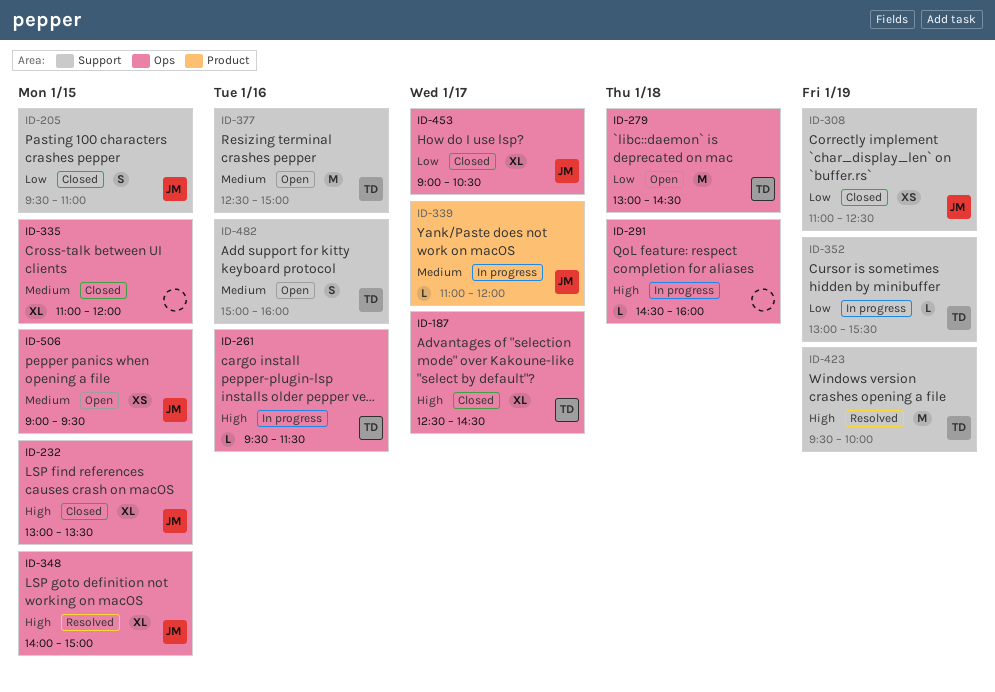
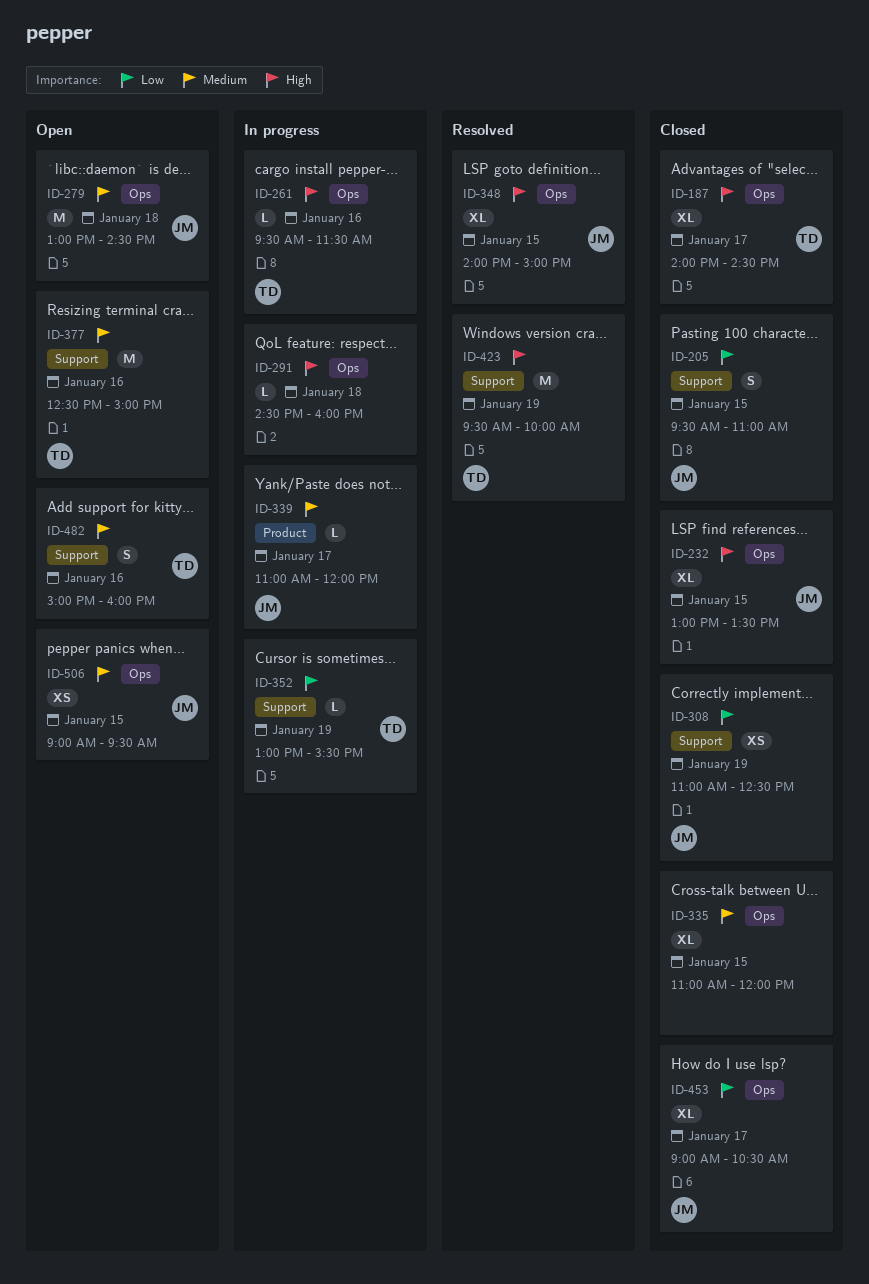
ID-187, begins: 12:30 -> 14:00
ID-279, owner: TD -> JM
ID-279, priority: Low -> Medium

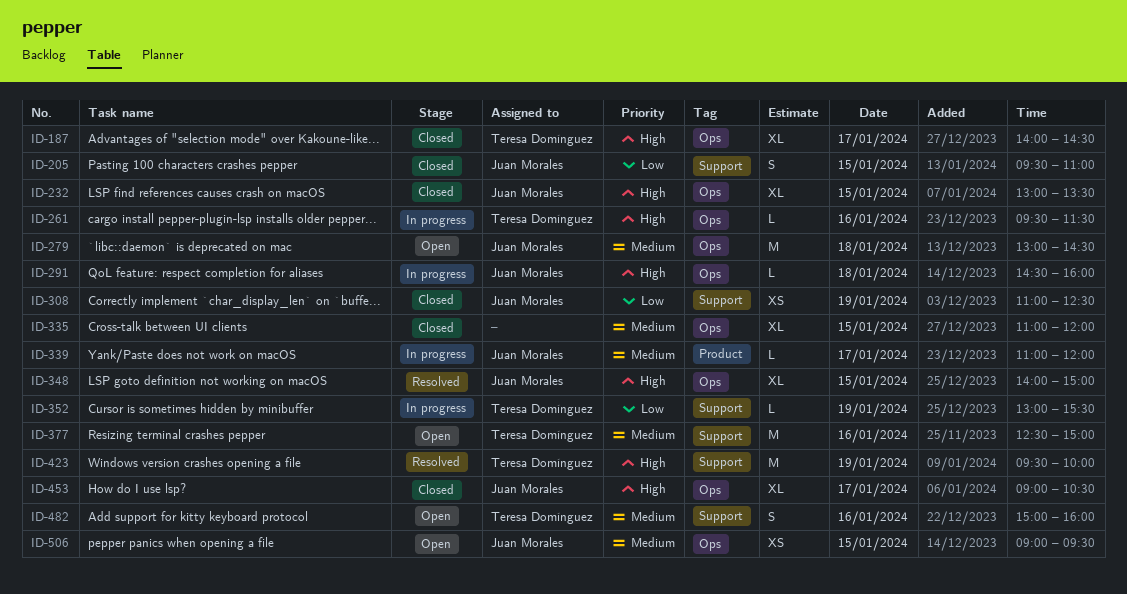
ID-291, owner: none -> Juan Morales
ID-453, priority: Low -> High

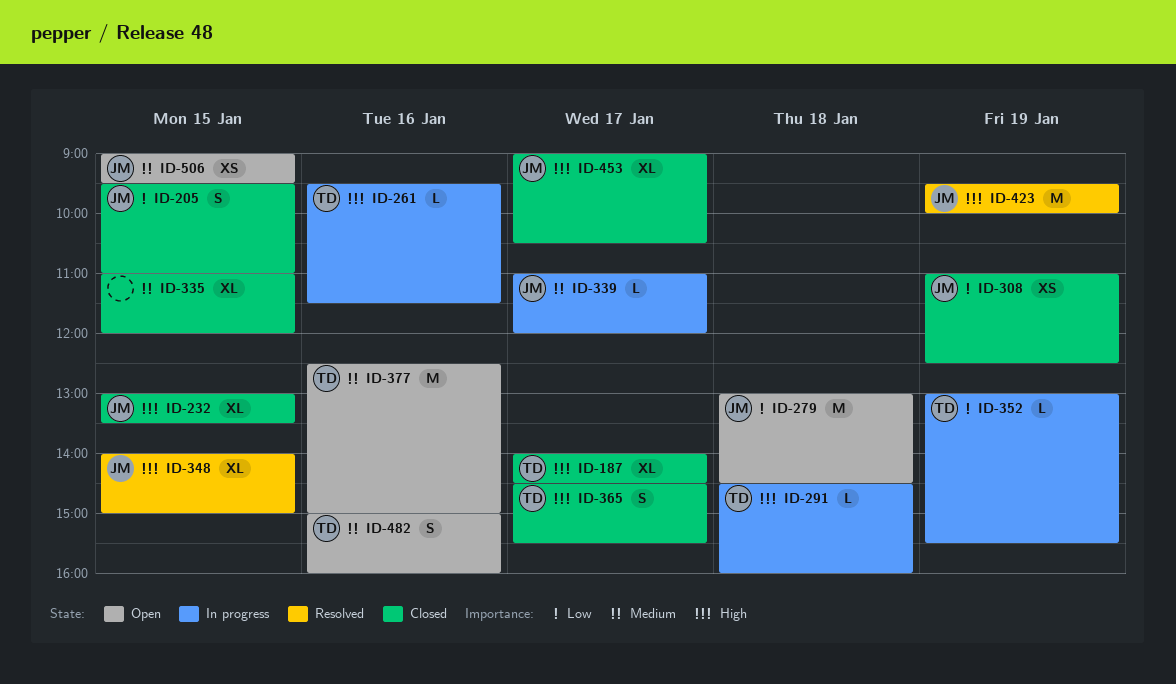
ID-279, priority: Medium -> Low
ID-291, owner: Juan Morales -> Teresa Domínguez
ID-365: none -> present
ID-423, owner: Teresa Domínguez -> Juan Morales

